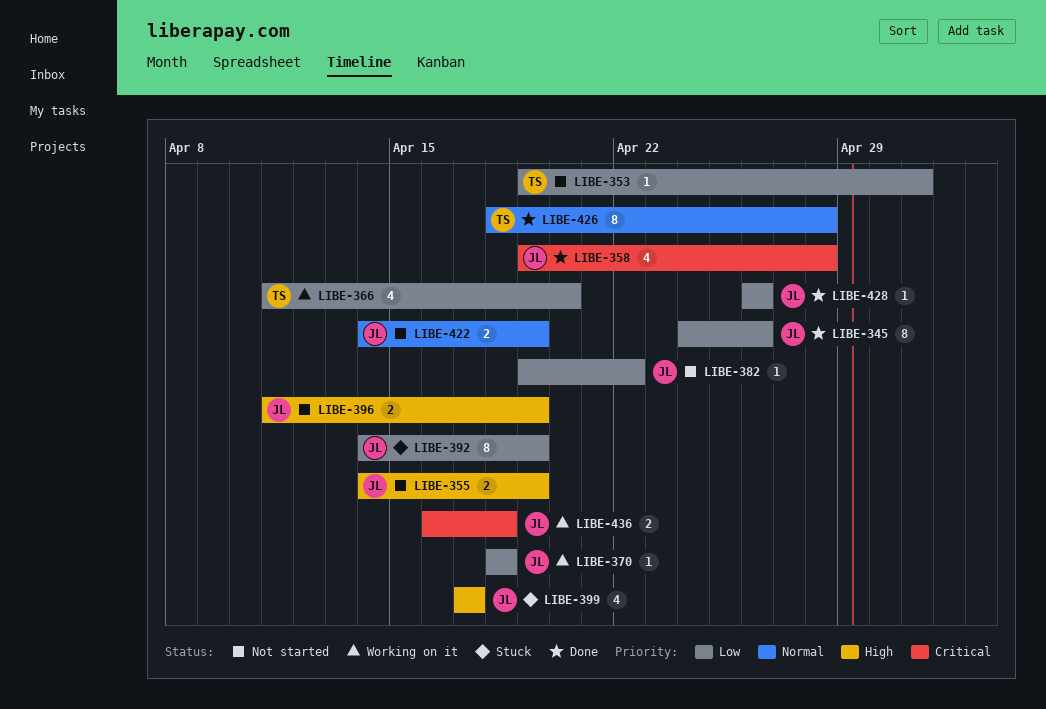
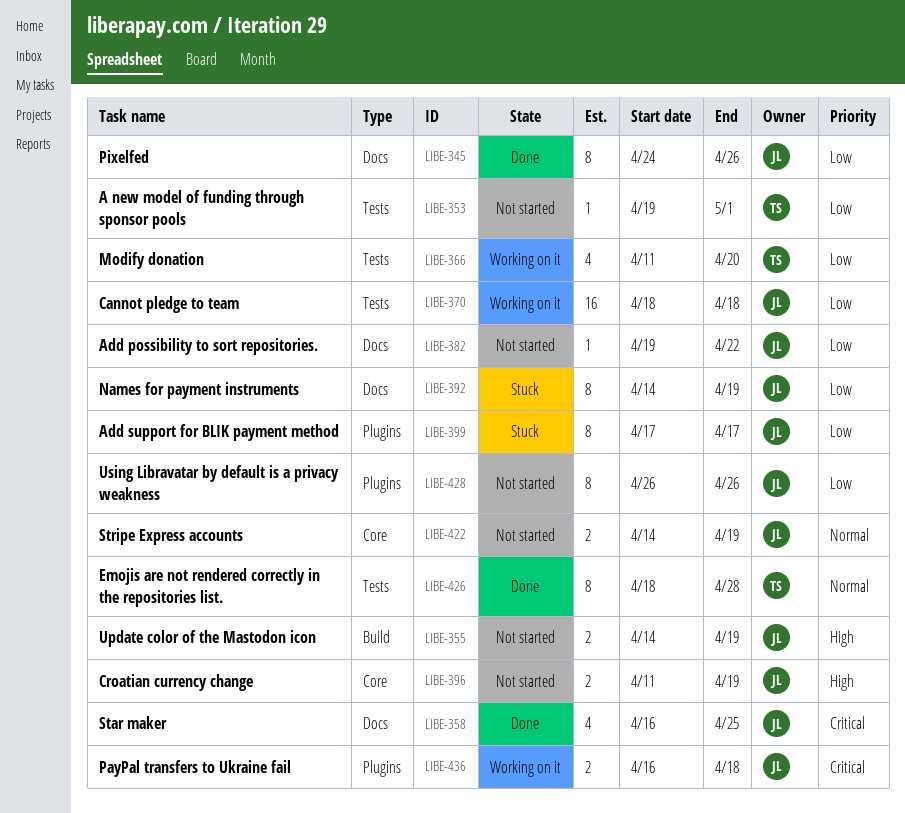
LIBE-358, start: Apr 19 -> Apr 16
LIBE-358, due: Apr 28 -> Apr 25
LIBE-370, estimate: 1 -> 16
LIBE-399, priority: High -> Low
LIBE-399, estimate: 4 -> 8
LIBE-428, status: Done -> Not started
LIBE-428, estimate: 1 -> 8

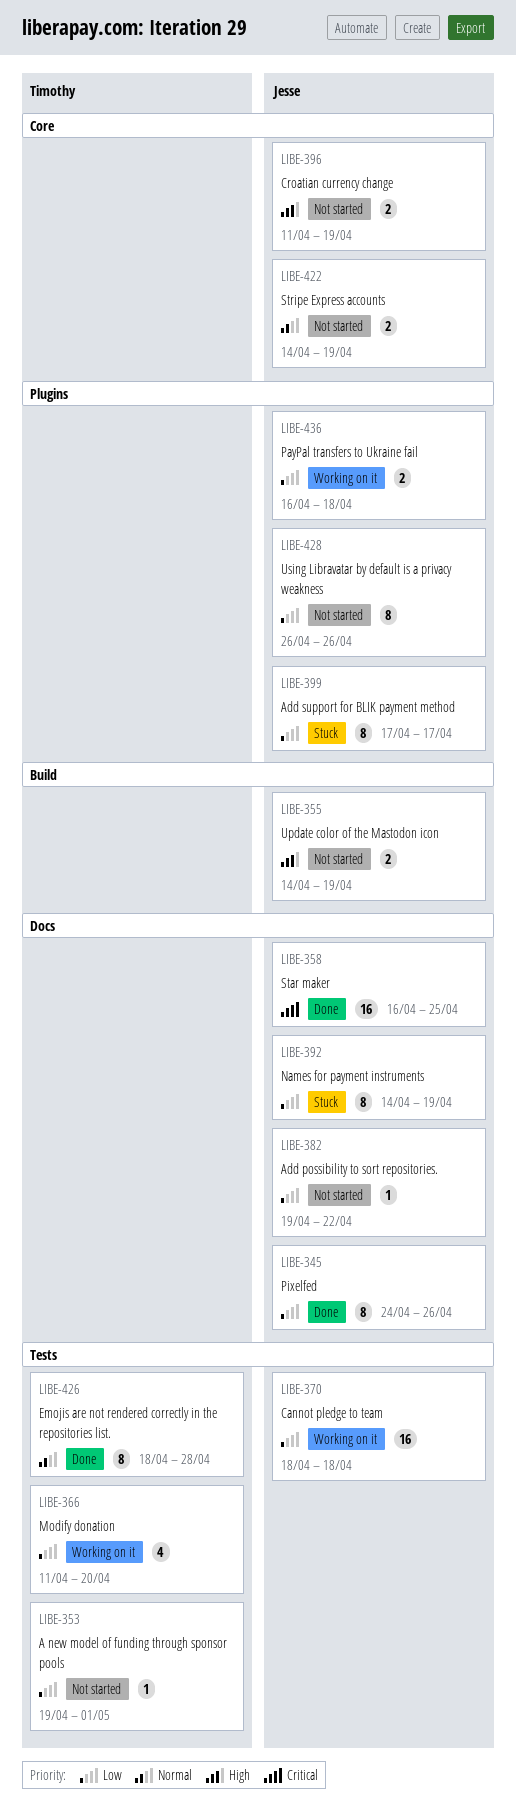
LIBE-358, estimate: 4 -> 16
LIBE-436, priority: Critical -> Low

